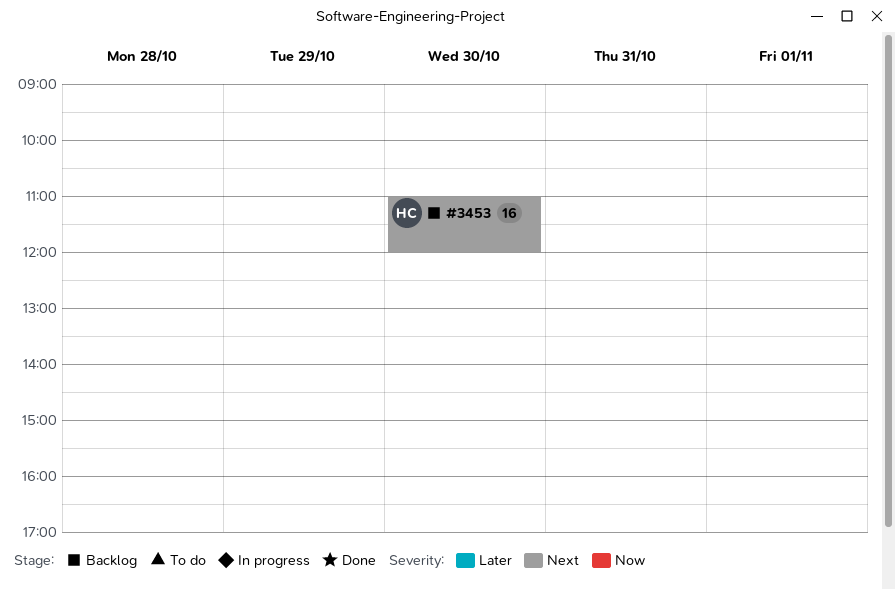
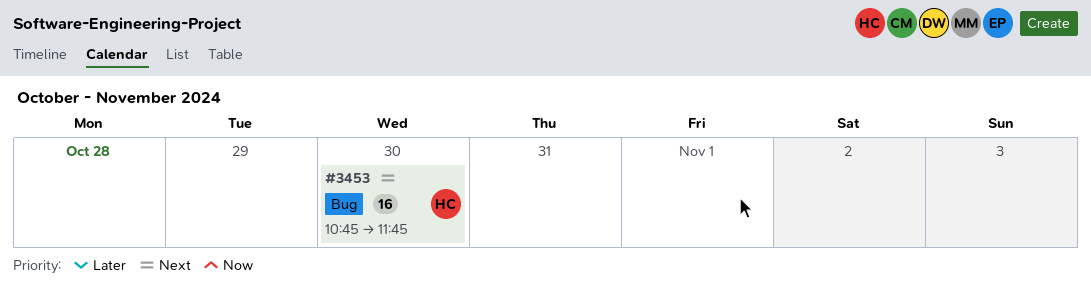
#3453, begins: 11:00 -> 10:45
#3453, ends: 12:00 -> 11:45

